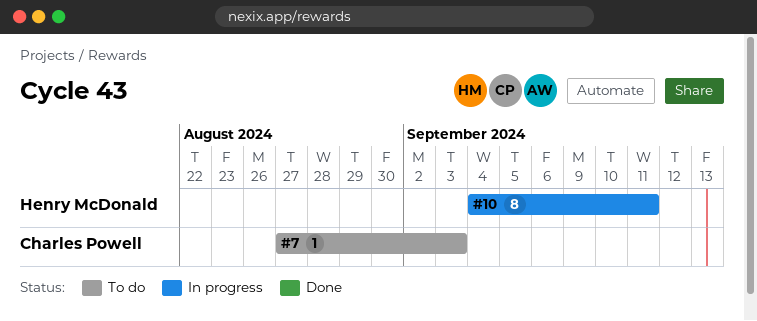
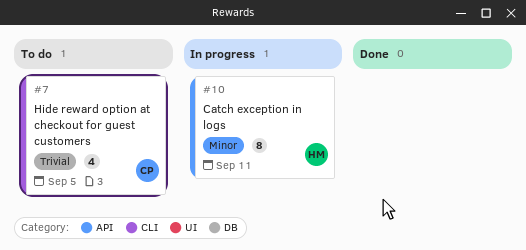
#7, estimate: 1 -> 4
#7, due: Sep 3 -> Sep 5

